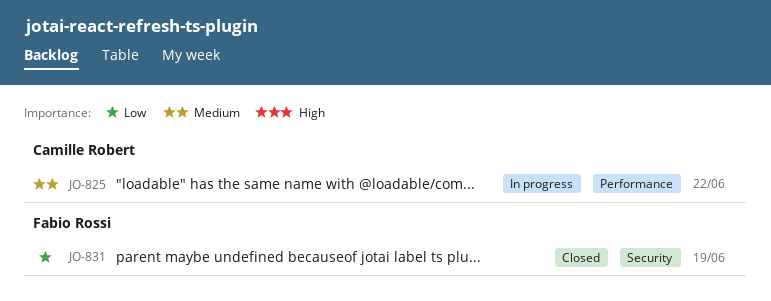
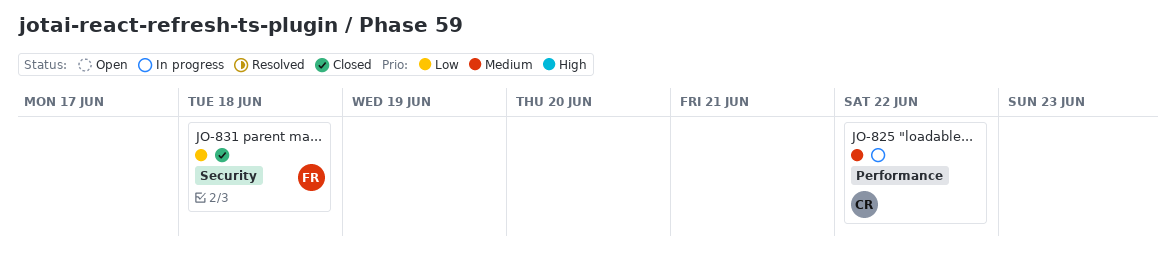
JO-831, due: Jun 19 -> Jun 18

